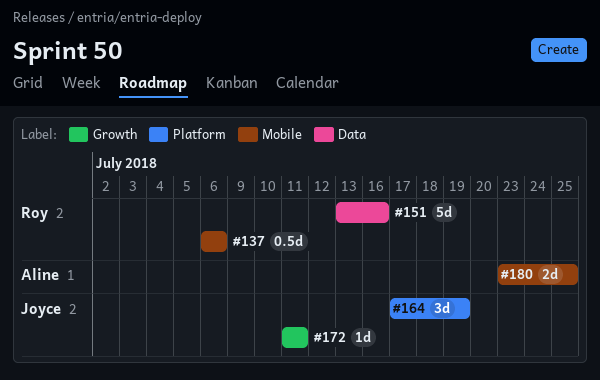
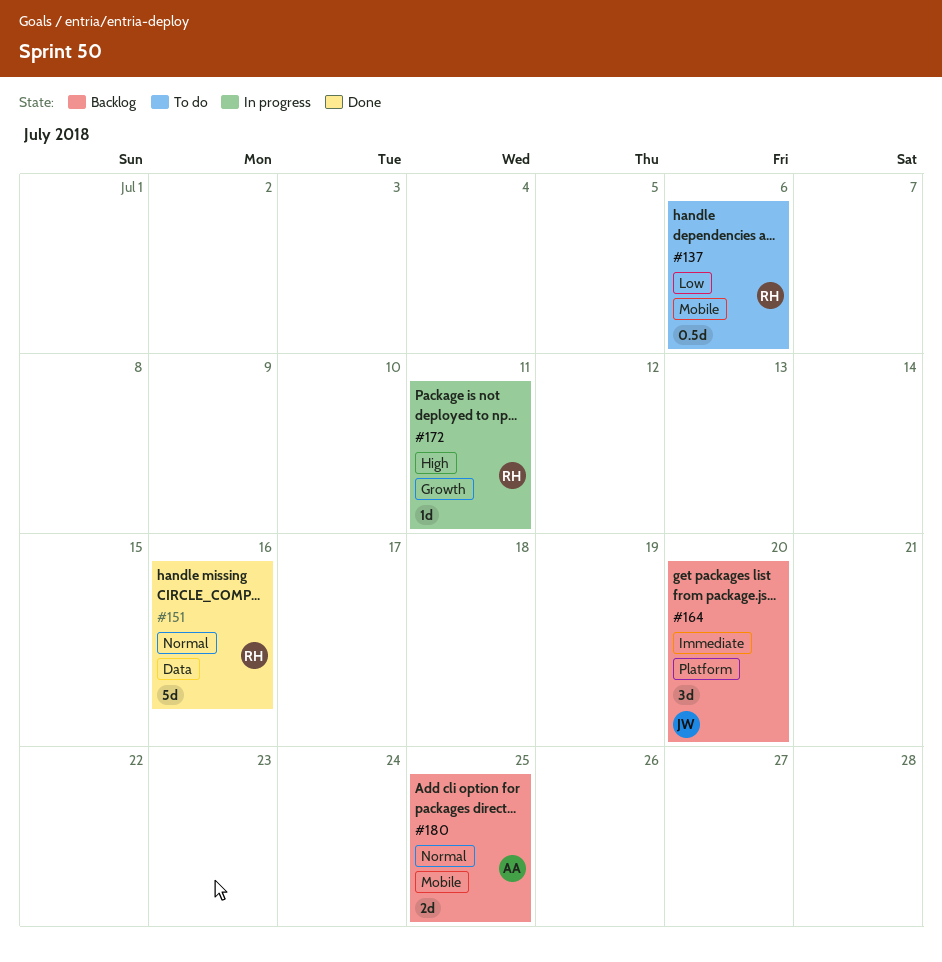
#164, due: Jul 19 -> Jul 20
#172, owner: Joyce -> Roy

